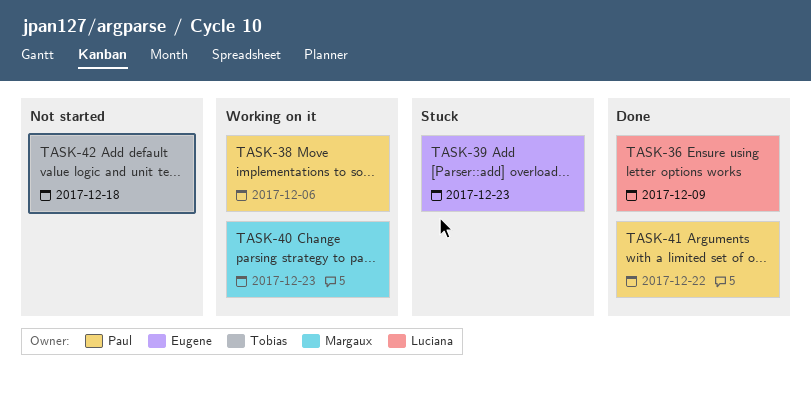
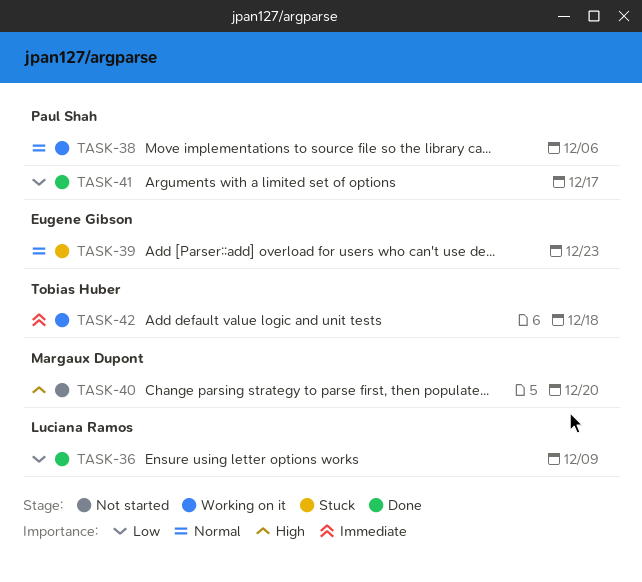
TASK-40, status: Working on it -> Not started
TASK-40, due: Dec 23 -> Dec 20
TASK-41, due: Dec 22 -> Dec 17
TASK-42, status: Not started -> Working on it

